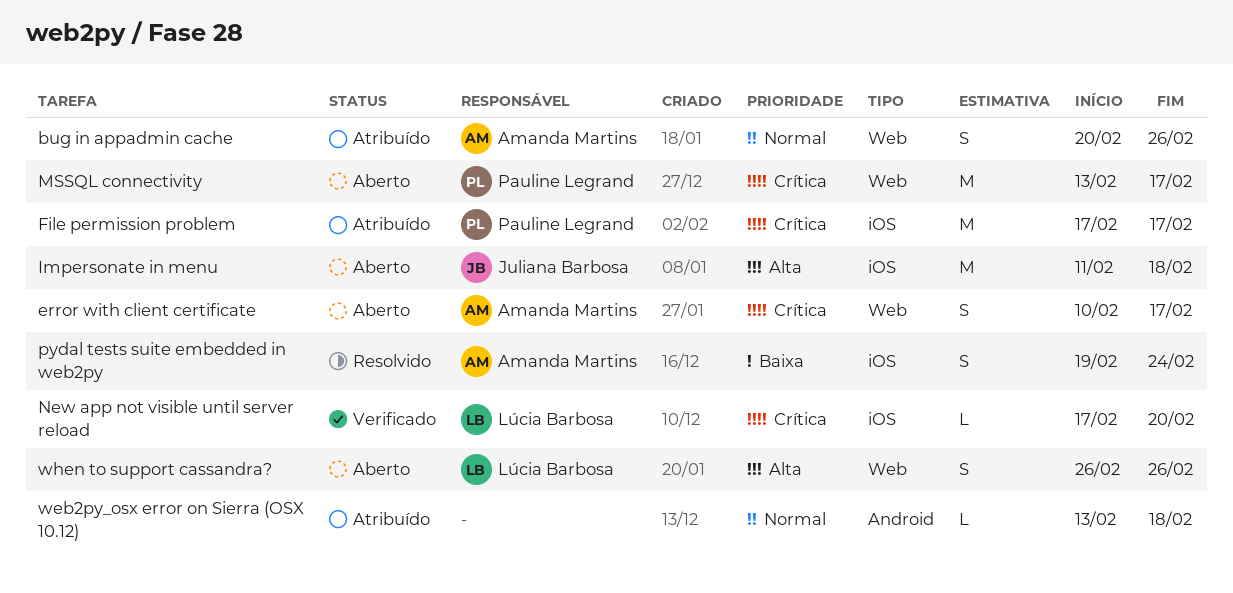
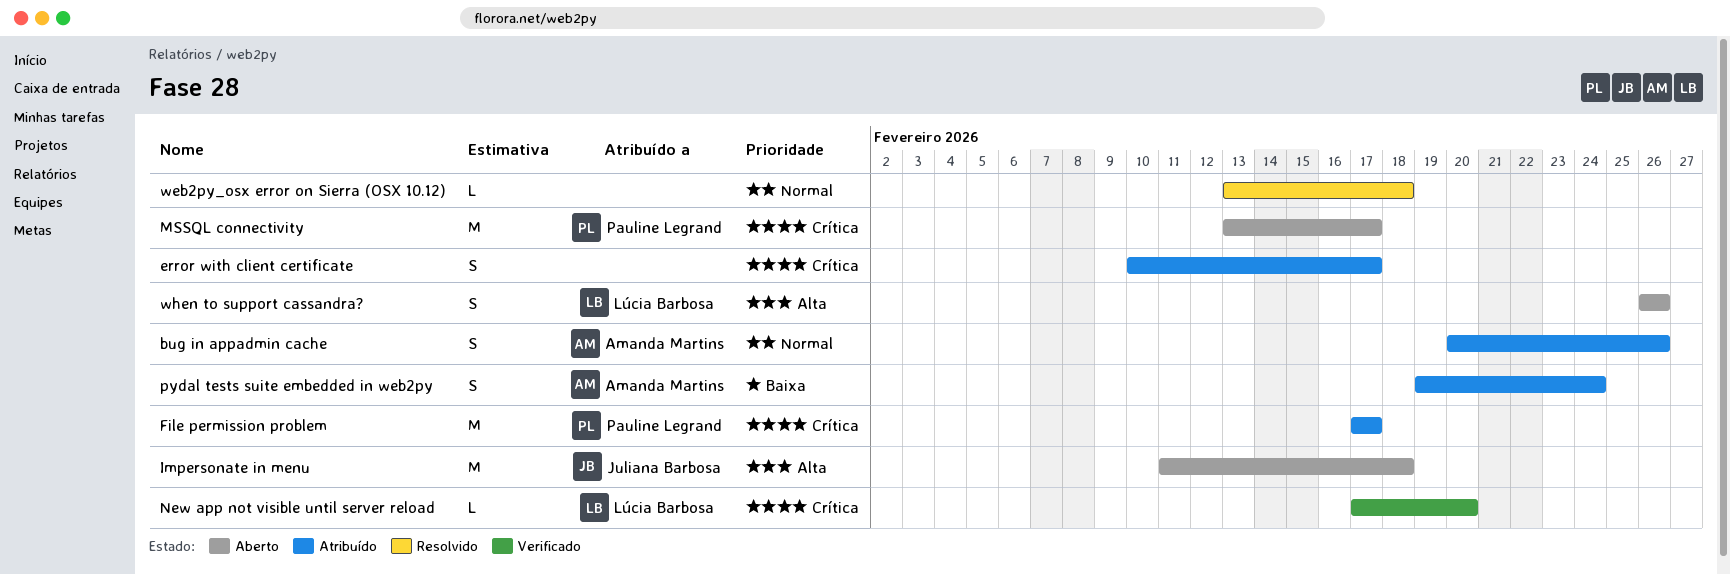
error with client certificate, status: Aberto -> Atribuído
error with client certificate, owner: Amanda Martins -> none
pydal tests suite embedded in web2py, status: Resolvido -> Atribuído
web2py_osx error on Sierra (OSX 10.12), status: Atribuído -> Resolvido

